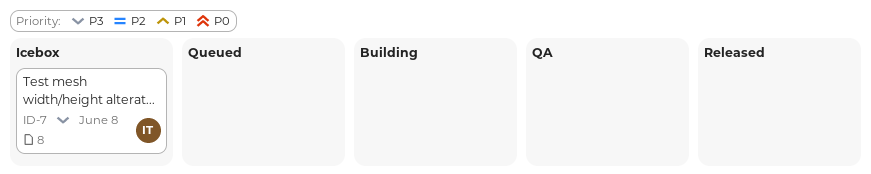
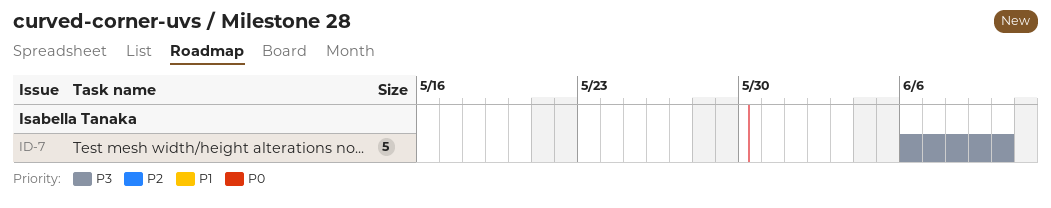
ID-7, due: Jun 8 -> Jun 10

